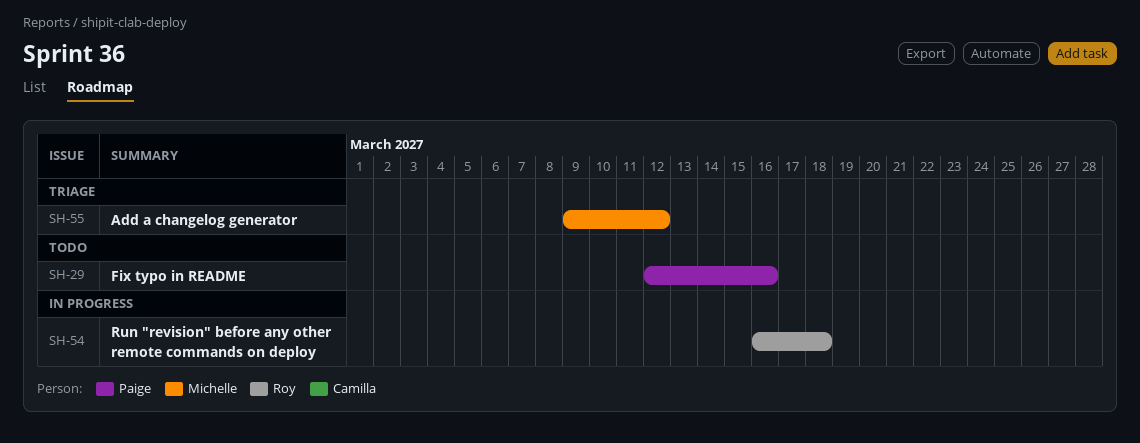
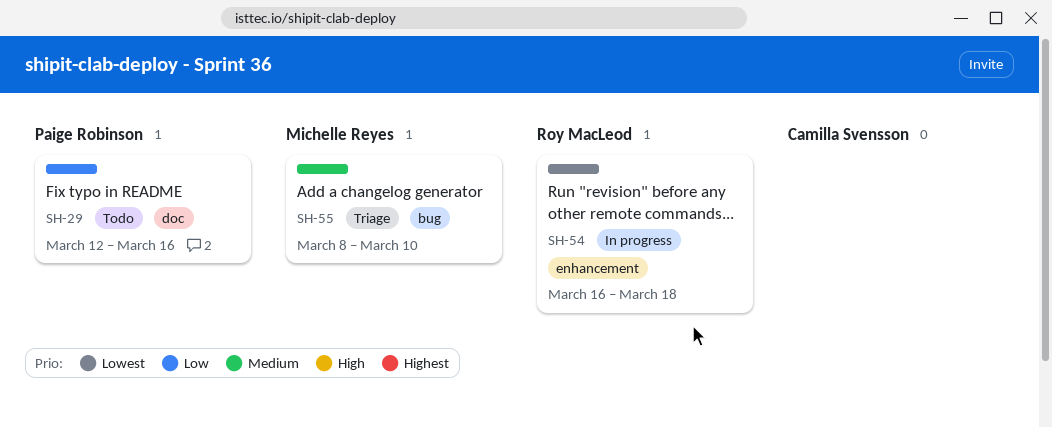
SH-55, start: Mar 9 -> Mar 8
SH-55, due: Mar 12 -> Mar 10

